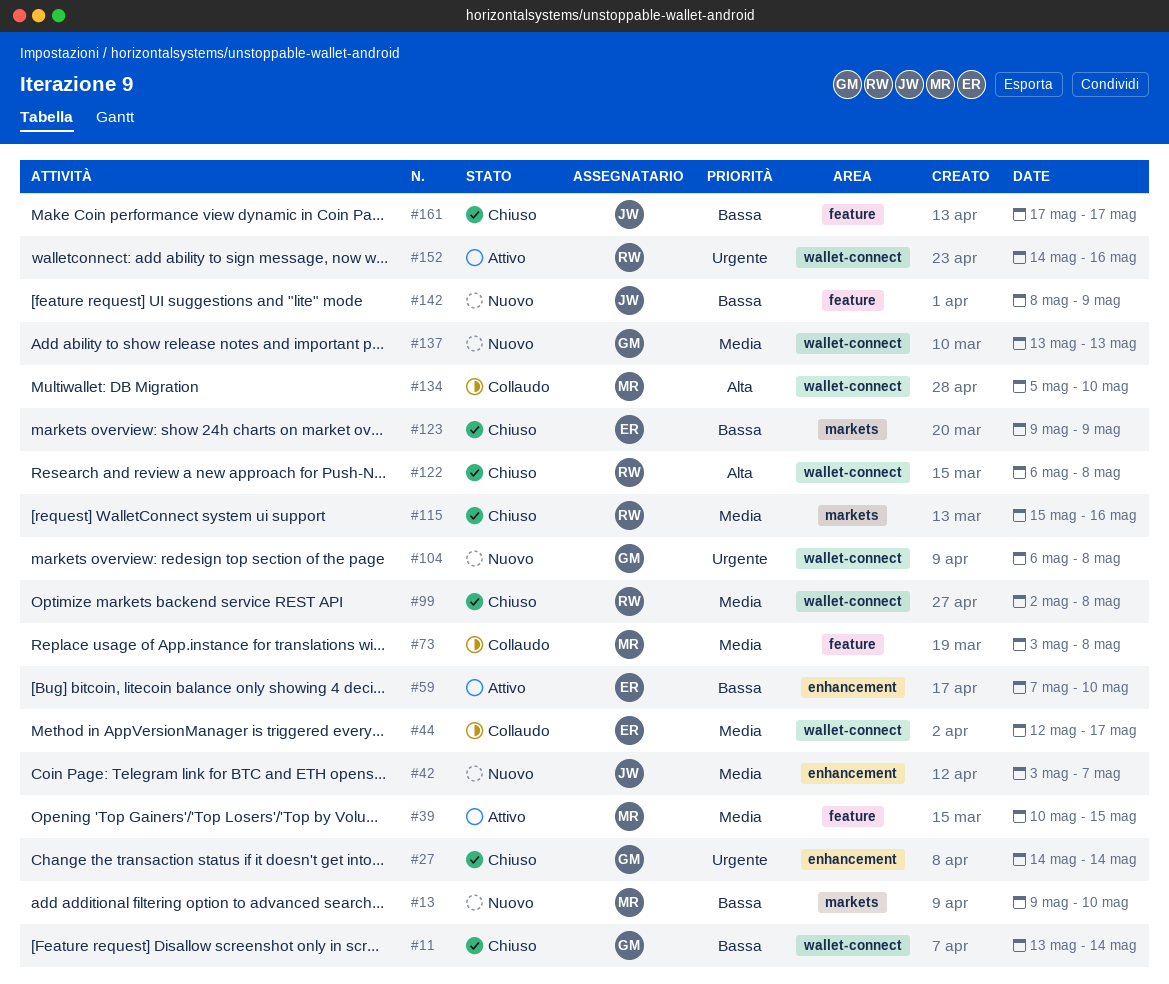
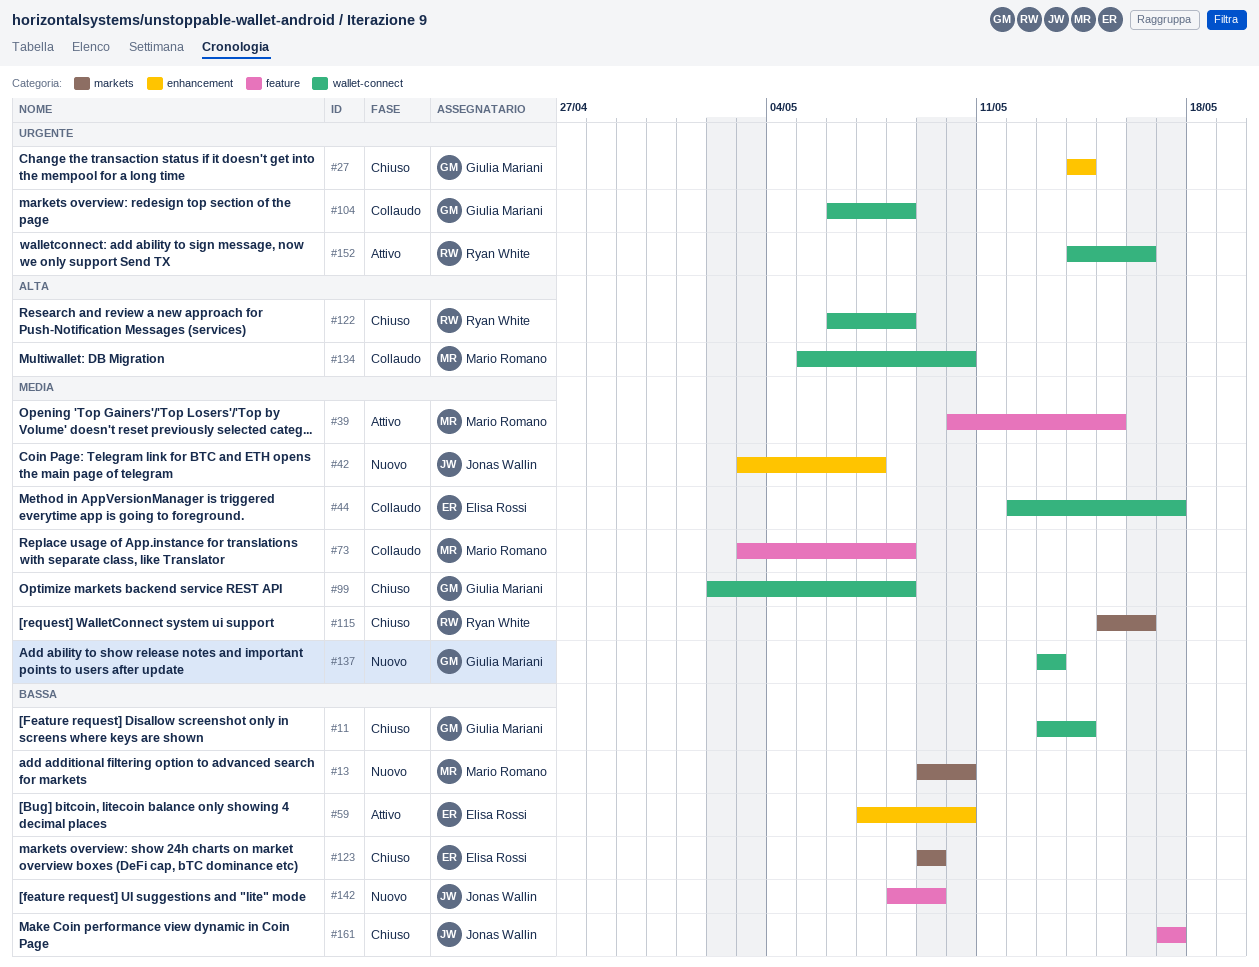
#99, owner: Ryan White -> Giulia Mariani
#104, status: Nuovo -> Collaudo

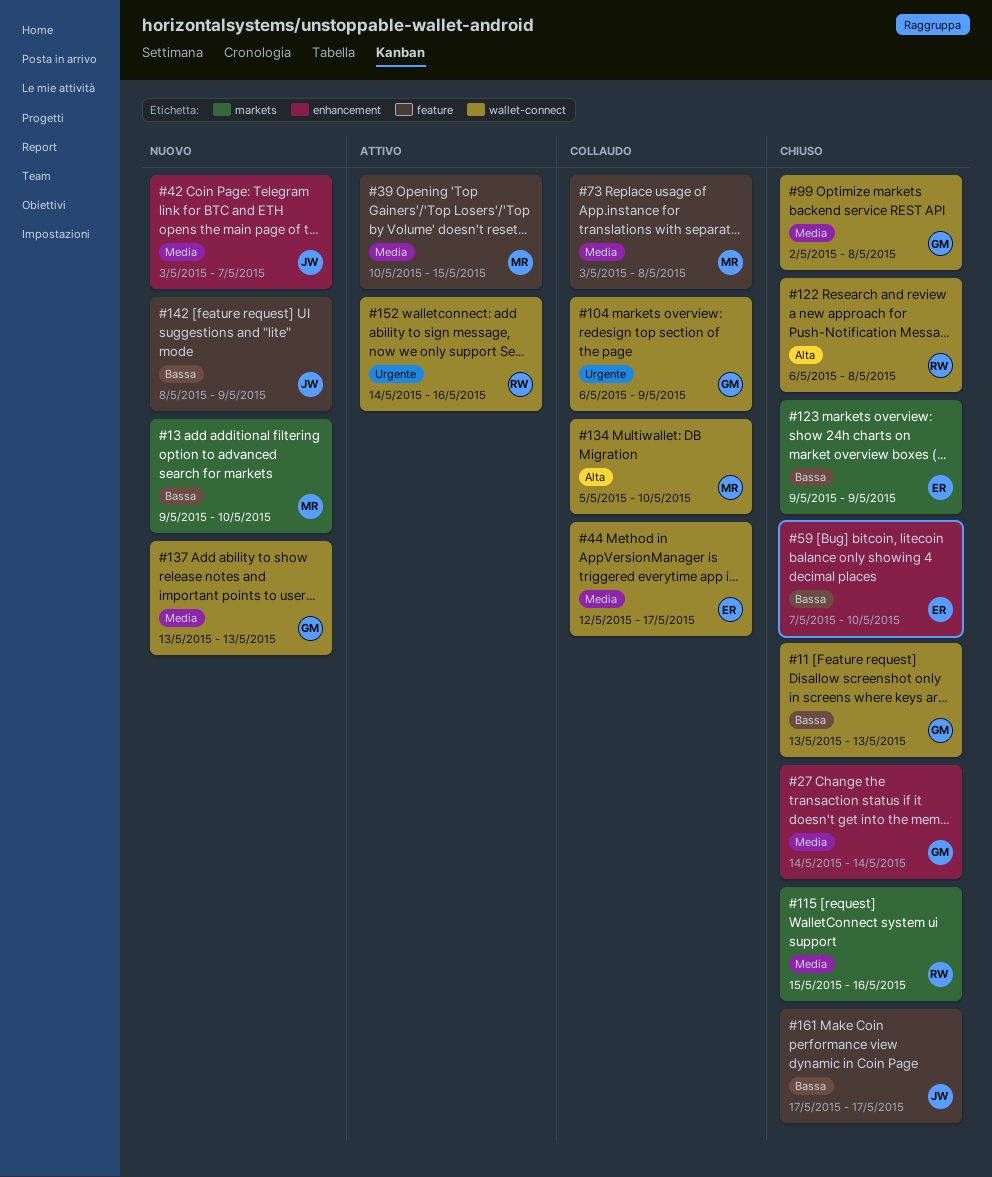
#11, due: May 14 -> May 13
#27, priority: Urgente -> Media
#59, status: Attivo -> Chiuso
#104, due: May 8 -> May 9

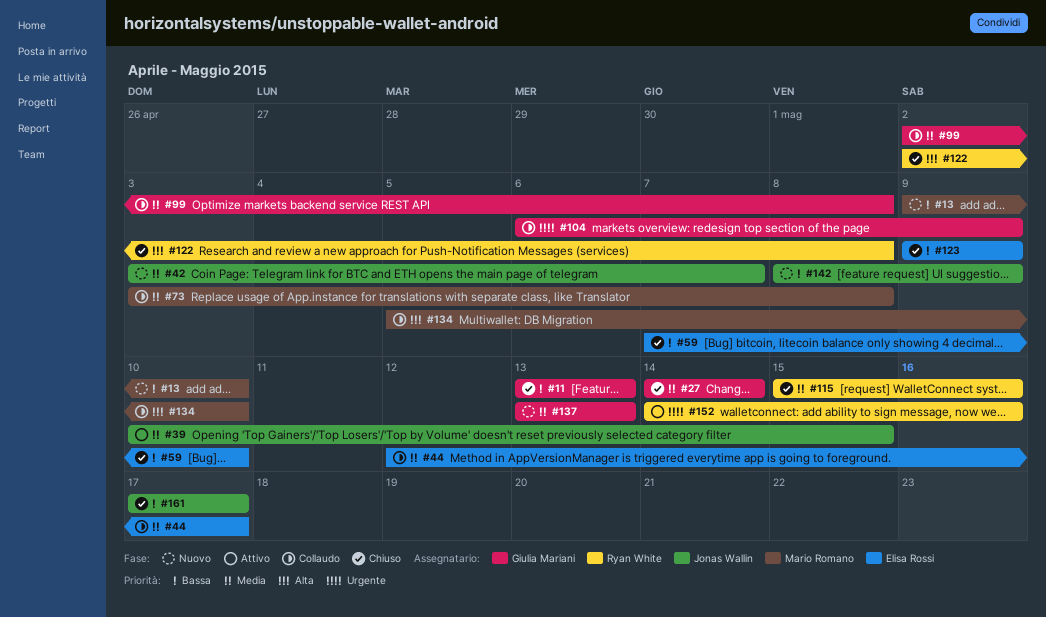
#39, owner: Mario Romano -> Jonas Wallin
#99, status: Chiuso -> Collaudo
#122, start: May 6 -> May 2

